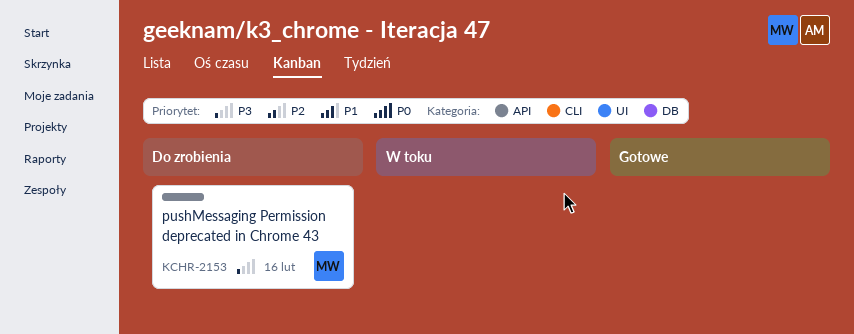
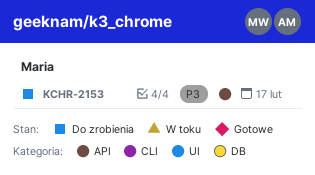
KCHR-2153, due: Feb 16 -> Feb 17

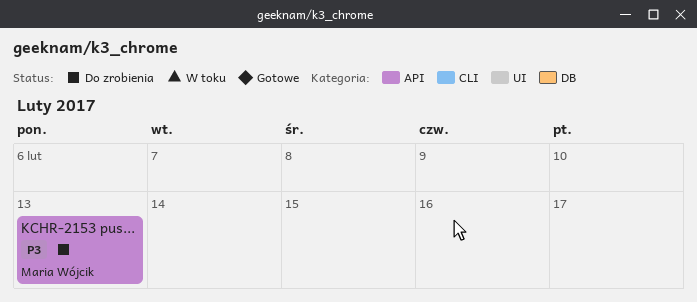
KCHR-2153, due: Feb 17 -> Feb 13

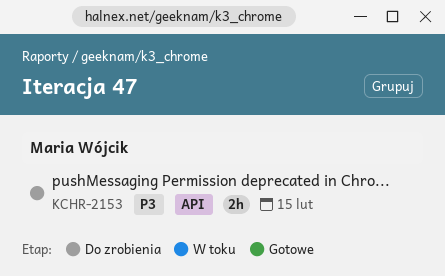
KCHR-2153, due: Feb 13 -> Feb 15

